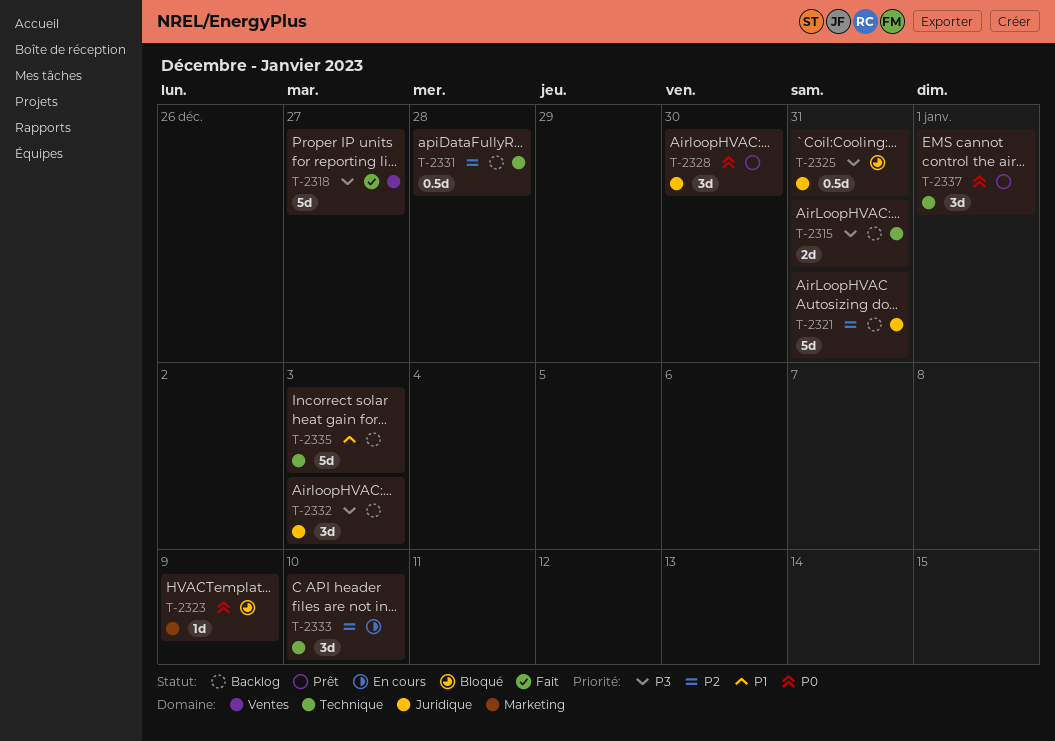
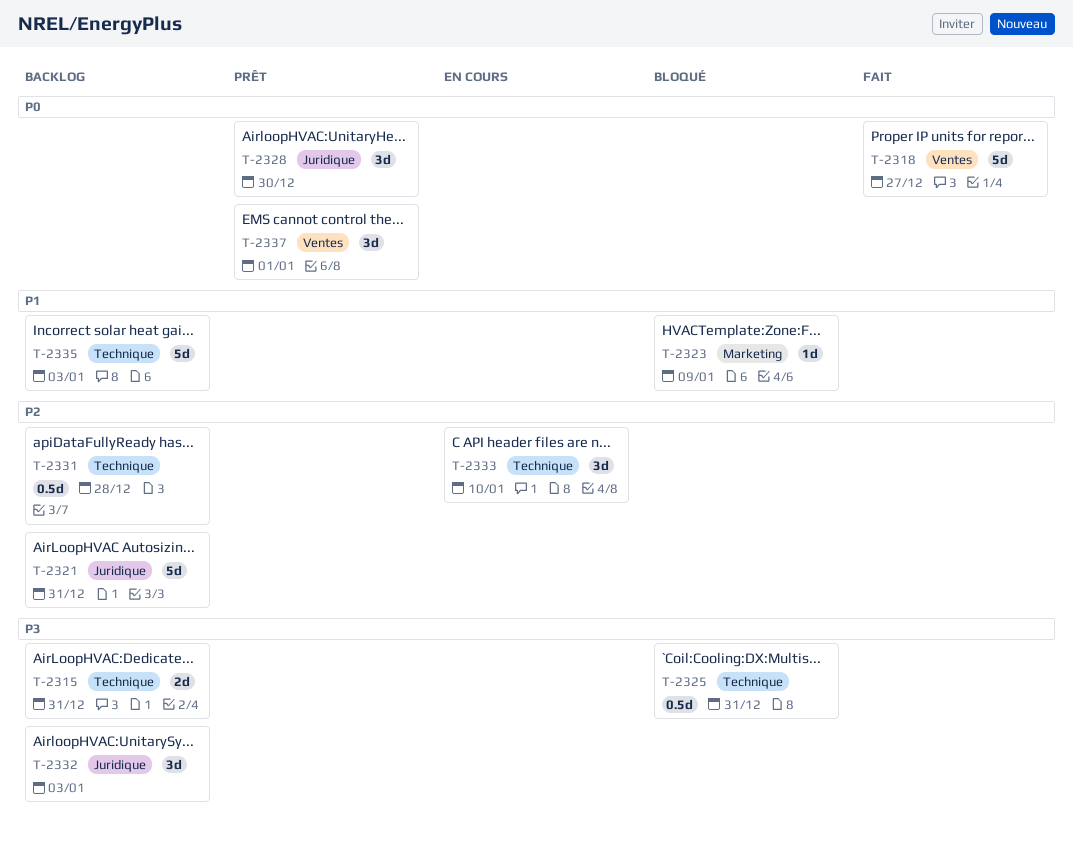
T-2318, priority: P3 -> P0
T-2323, priority: P0 -> P1
T-2325, label: Juridique -> Technique
T-2337, label: Technique -> Ventes

